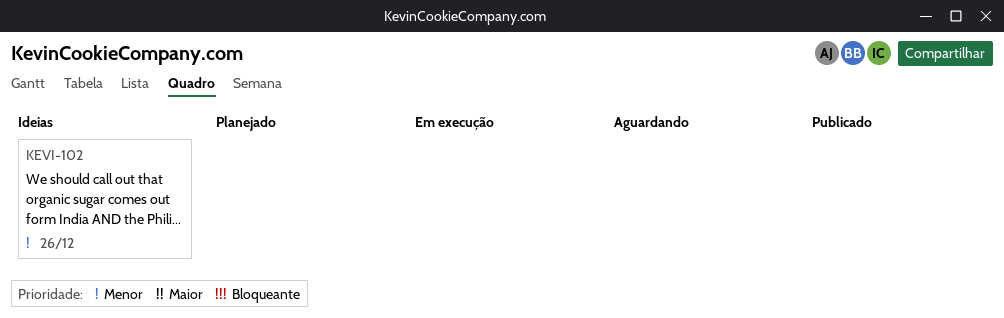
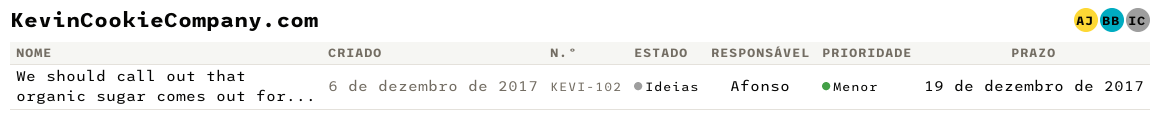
KEVI-102, due: Dec 26 -> Dec 19

